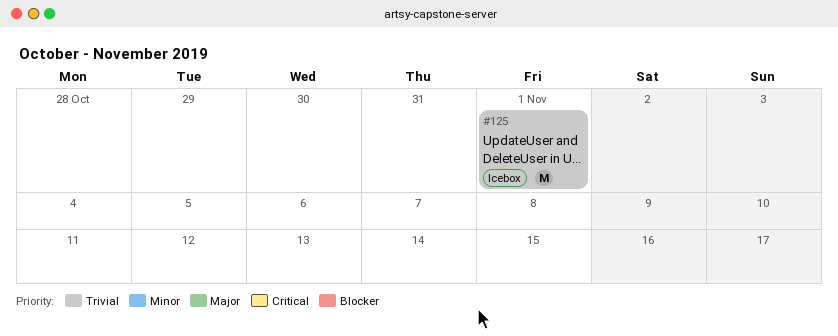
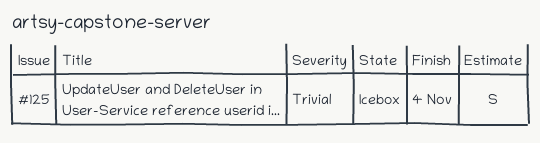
#125, estimate: M -> S
#125, due: Nov 1 -> Nov 4

